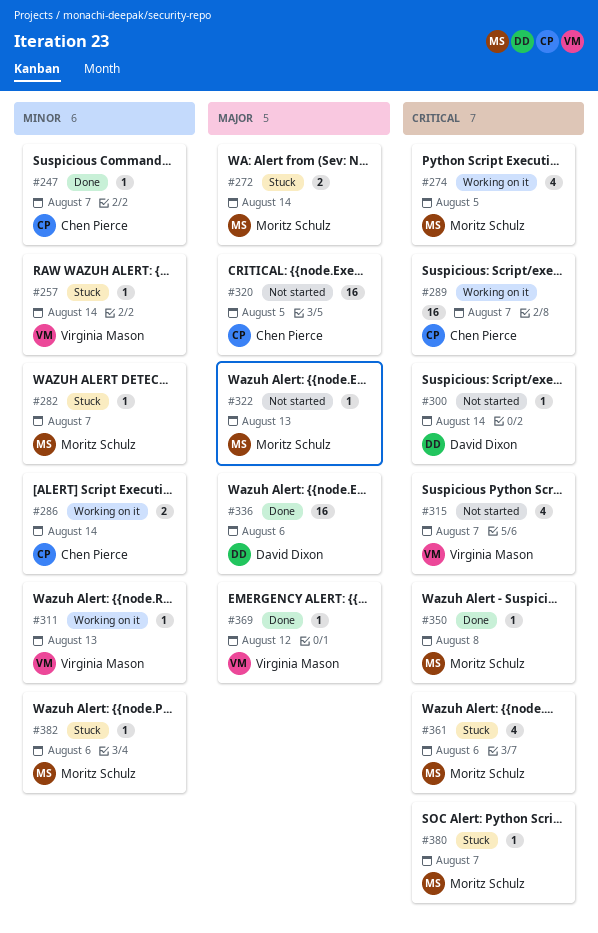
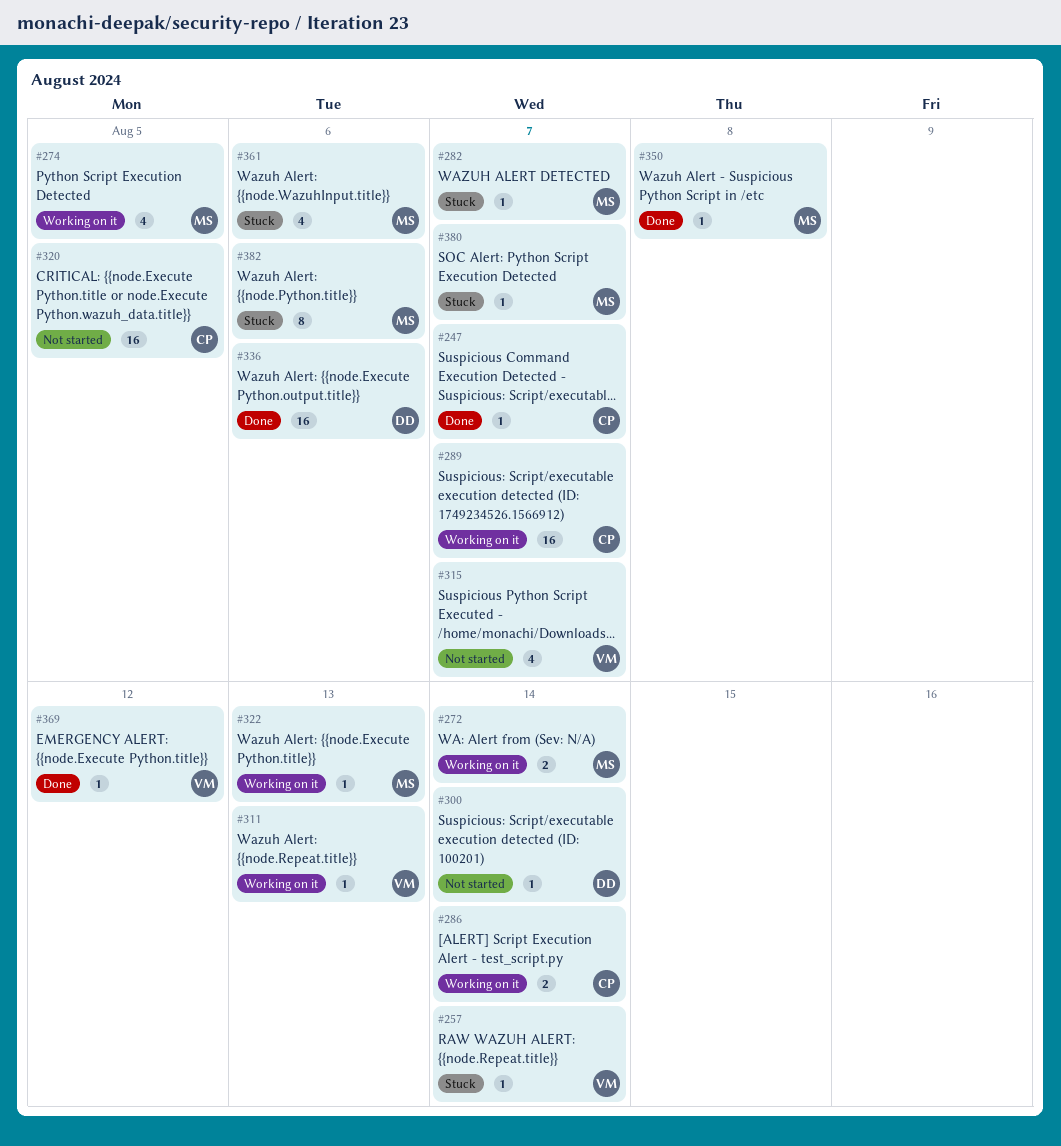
#272, status: Stuck -> Working on it
#322, status: Not started -> Working on it
#382, estimate: 1 -> 8

